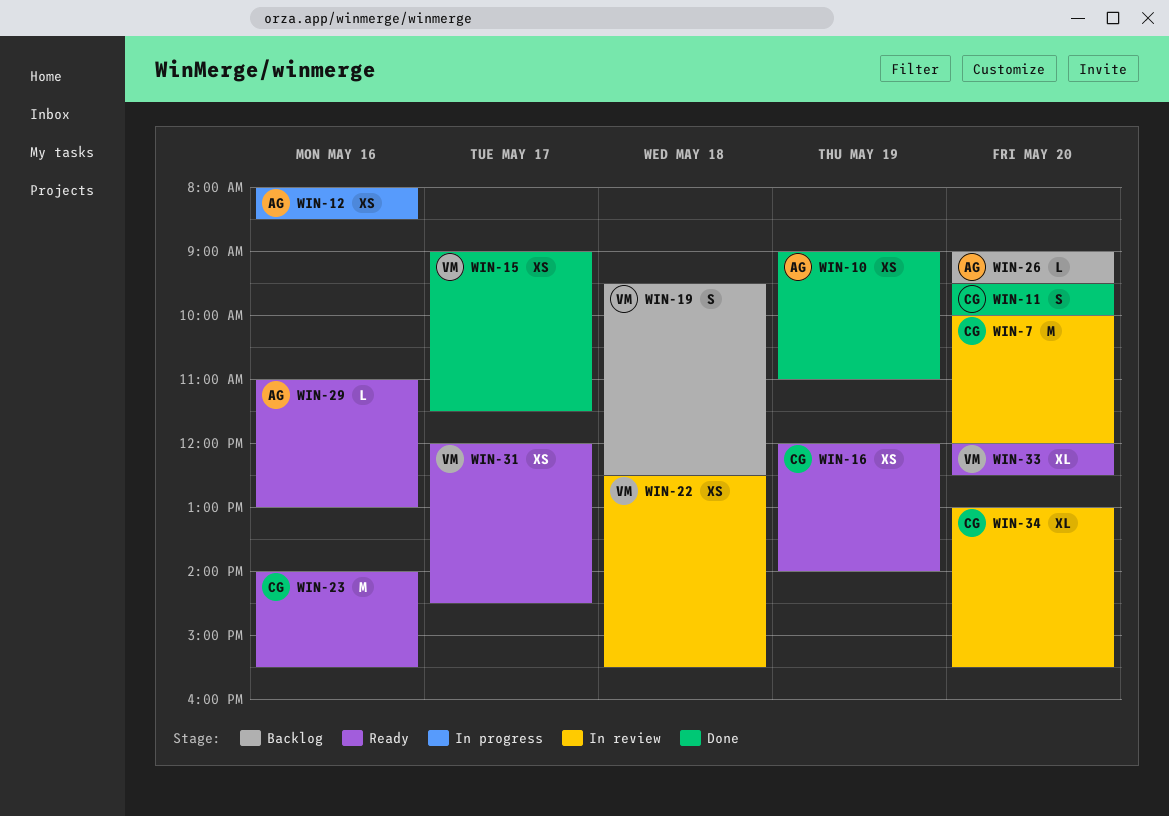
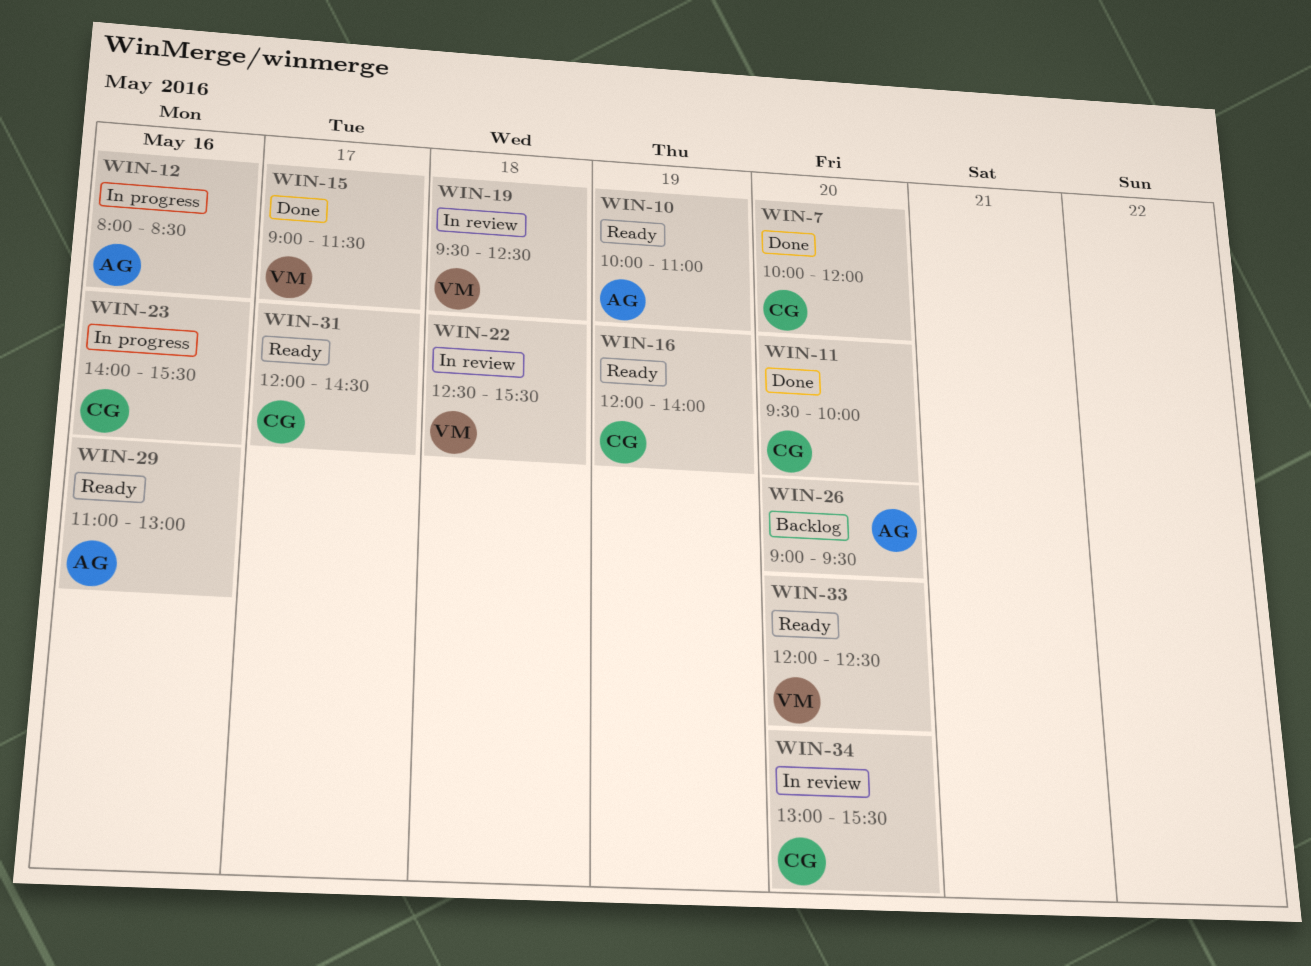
WIN-7, status: In review -> Done
WIN-10, status: Done -> Ready
WIN-10, begins: 09:00 -> 10:00
WIN-19, status: Backlog -> In review
WIN-23, status: Ready -> In progress
WIN-31, owner: VM -> CG

